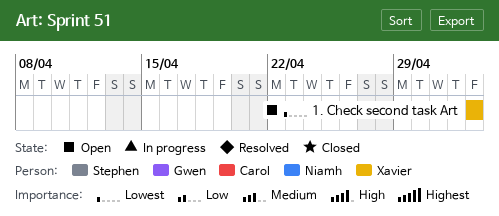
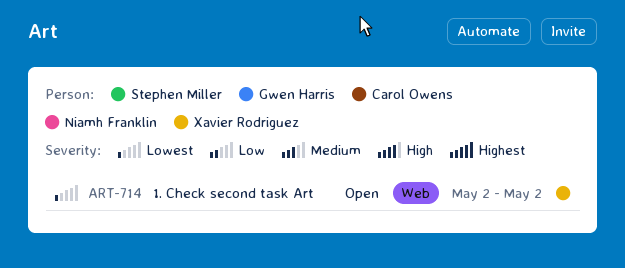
1. Check second task Art, start: May 3 -> May 2
1. Check second task Art, due: May 3 -> May 2

